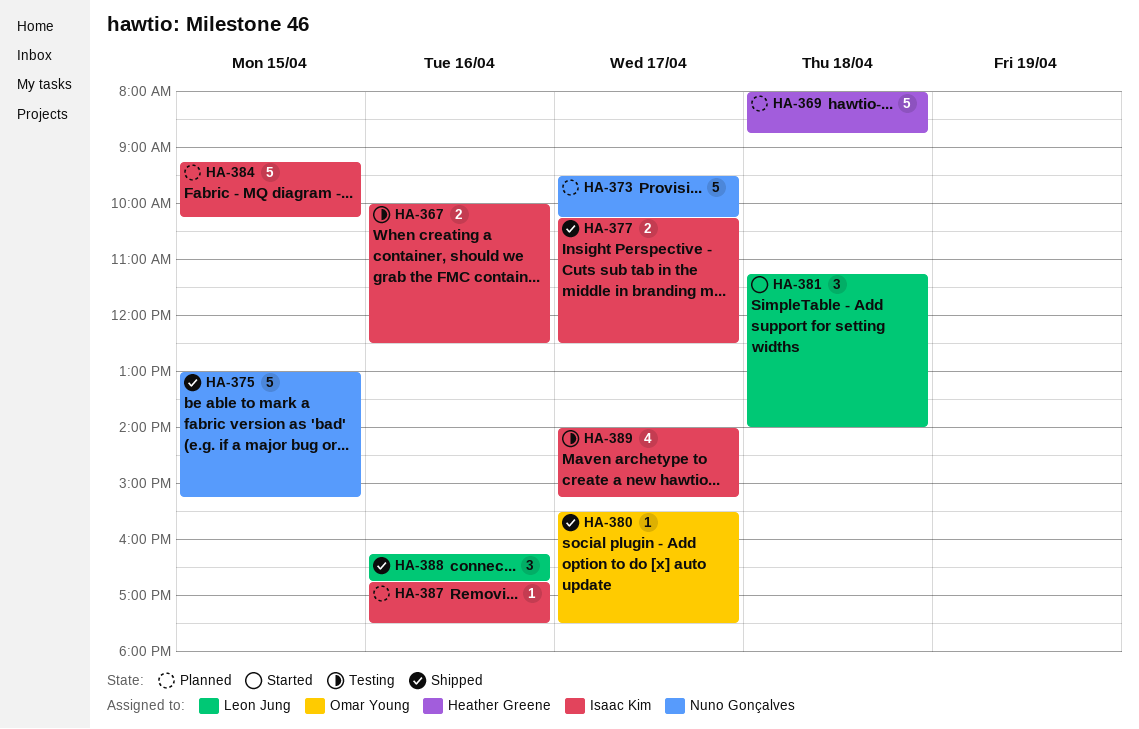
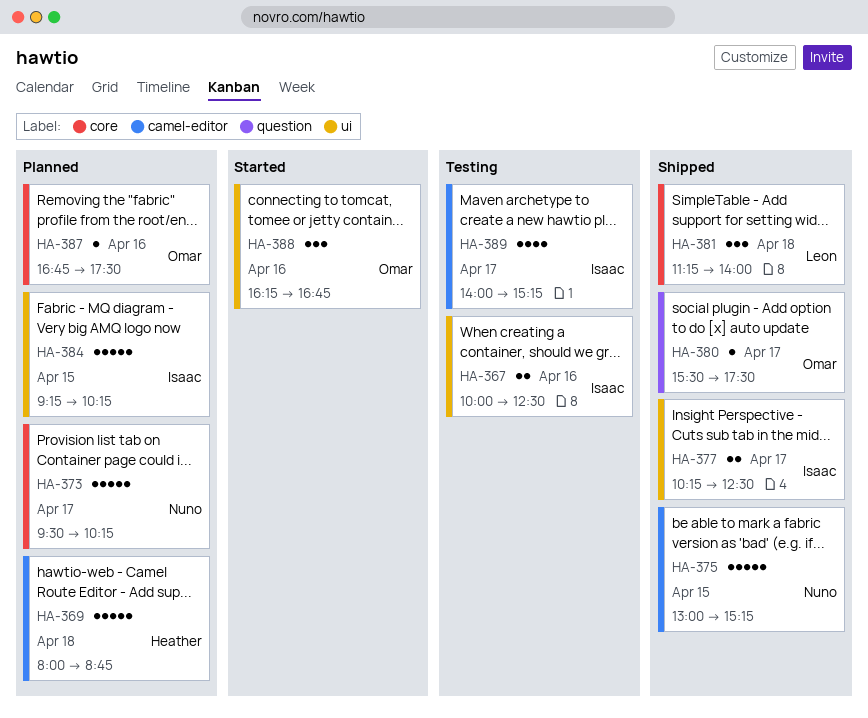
HA-381, status: Started -> Shipped
HA-387, owner: Isaac Kim -> Omar Young
HA-388, status: Shipped -> Started
HA-388, owner: Leon Jung -> Omar Young

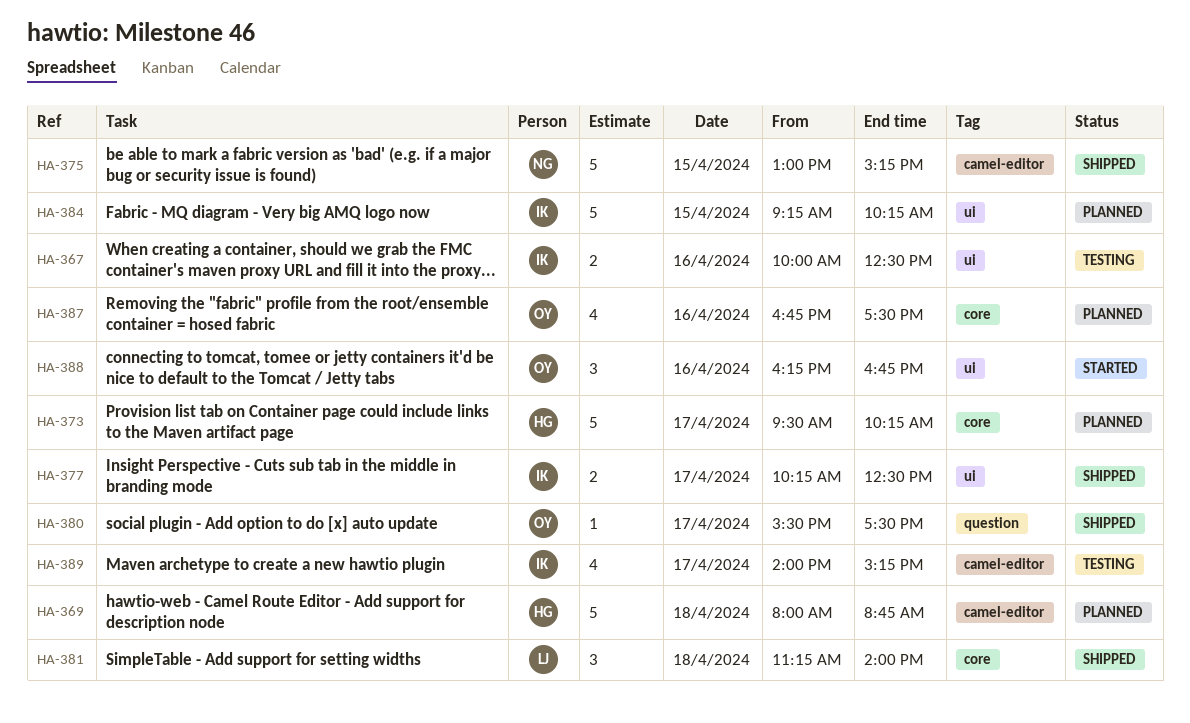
HA-373, owner: Nuno -> Heather
HA-387, estimate: 1 -> 4

